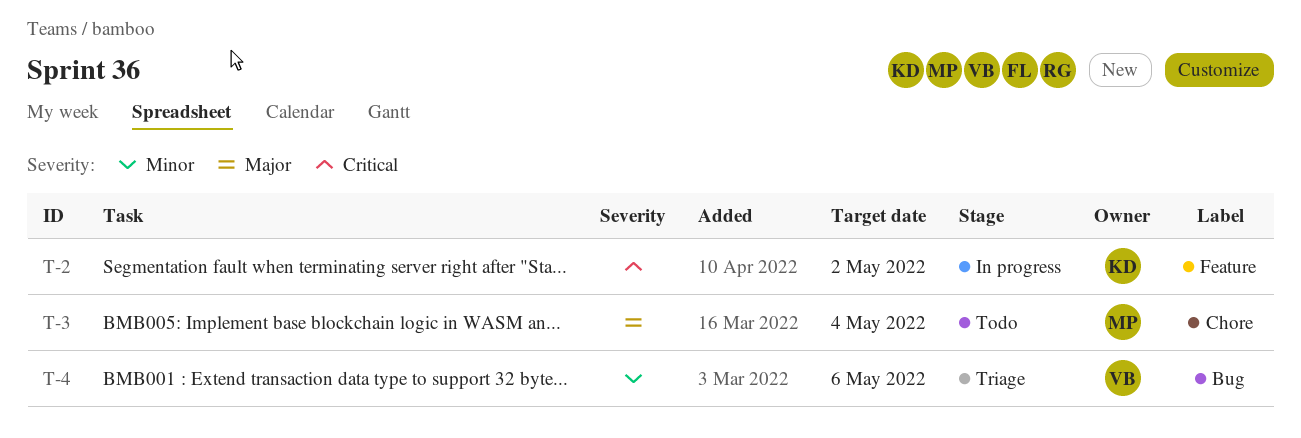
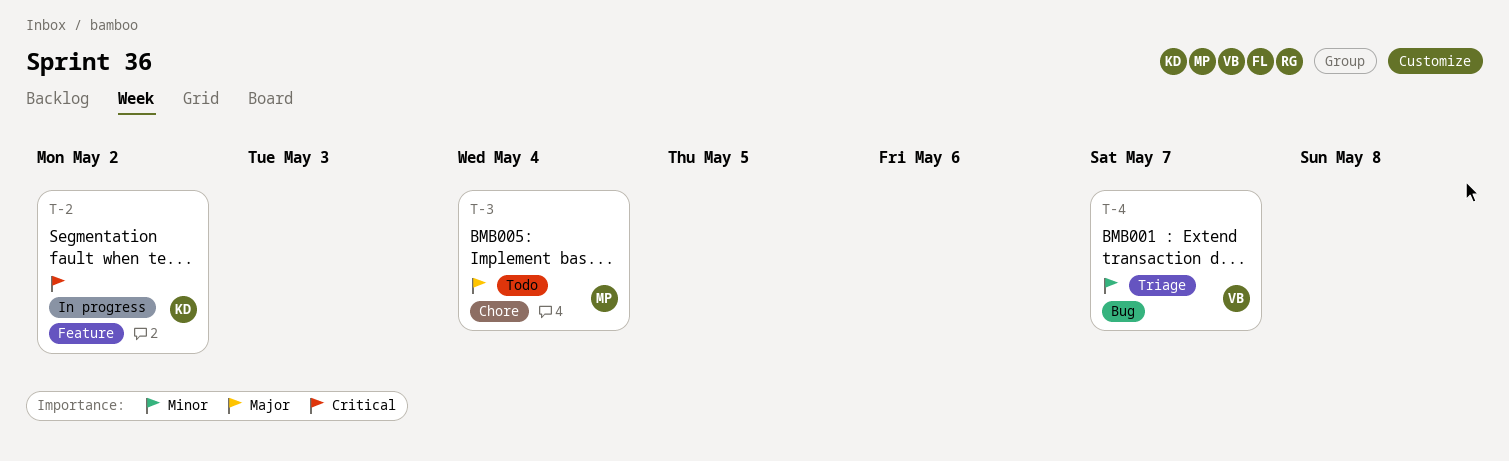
T-4, due: May 6 -> May 7

